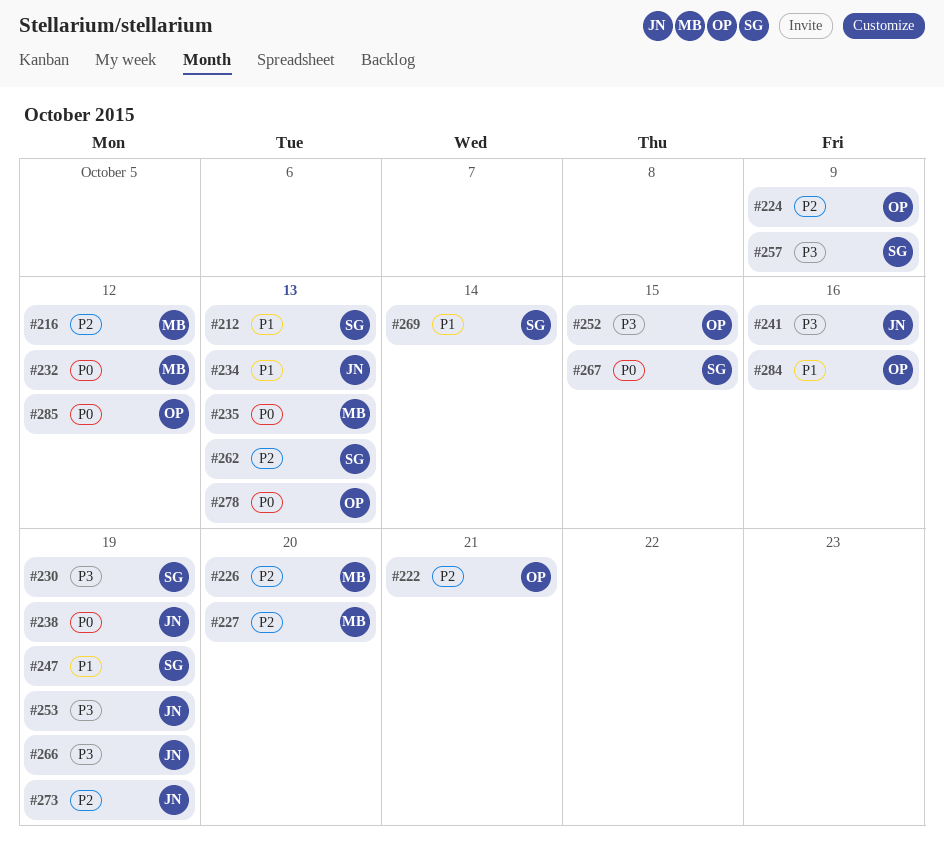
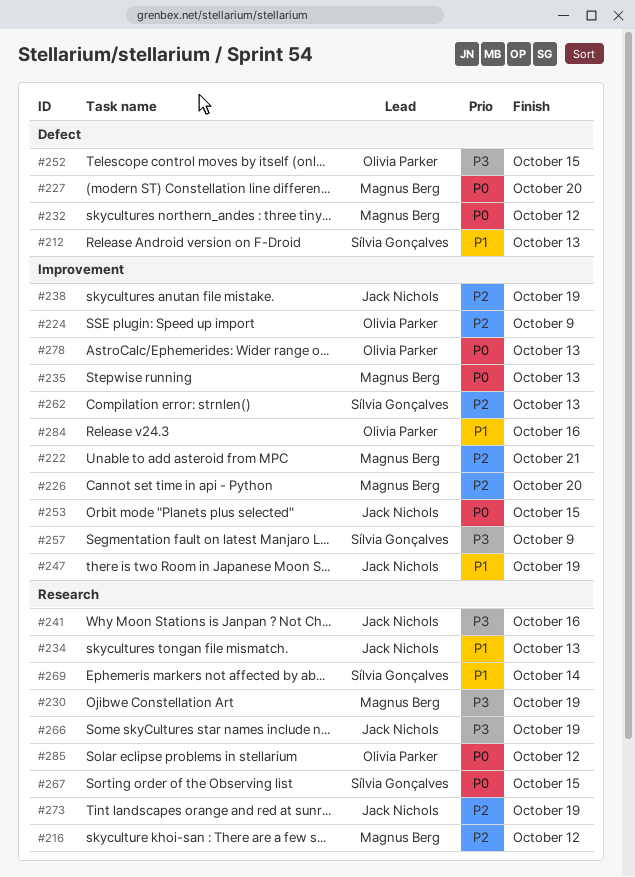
#222, owner: Olivia Parker -> Magnus Berg
#227, priority: P2 -> P0
#230, owner: Sílvia Gonçalves -> Magnus Berg
#238, priority: P0 -> P2
#247, owner: Sílvia Gonçalves -> Jack Nichols
#253, priority: P3 -> P0
#253, due: Oct 19 -> Oct 15

